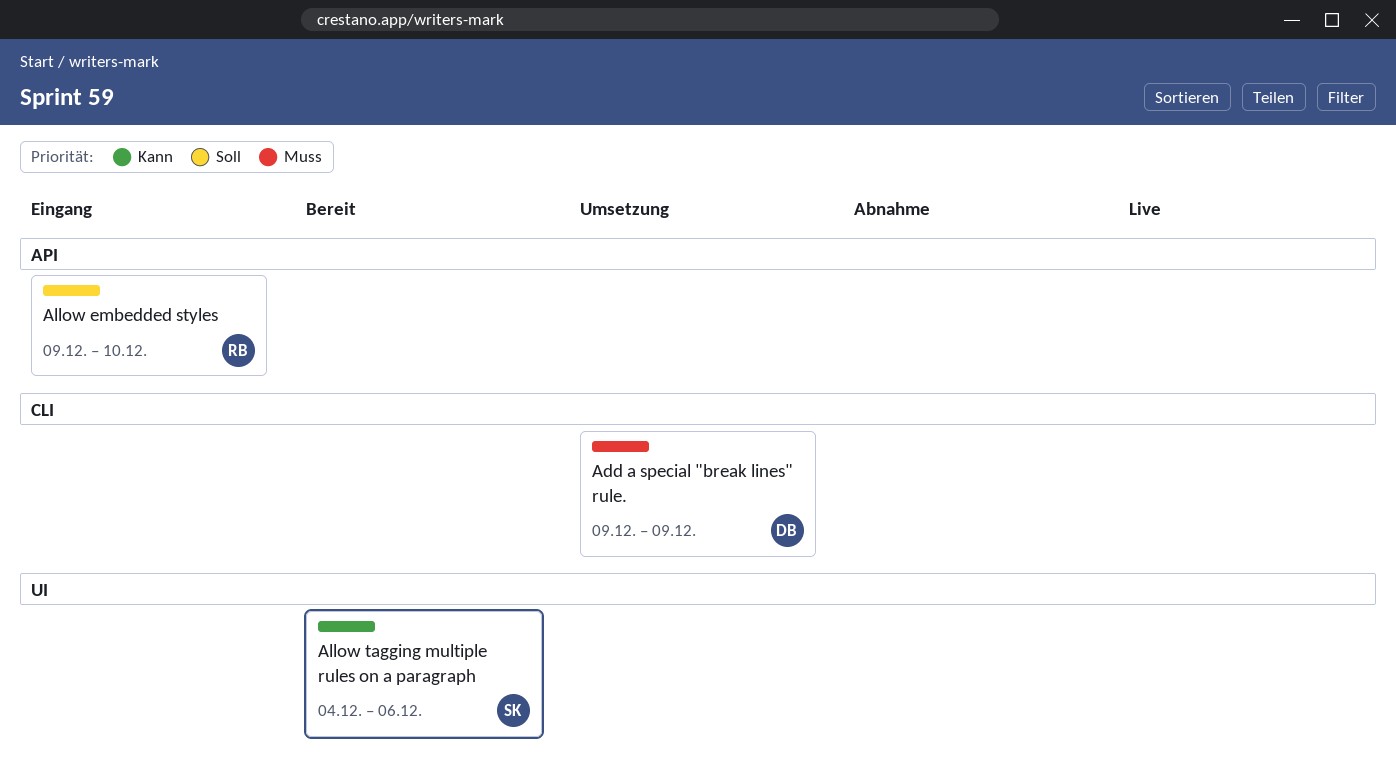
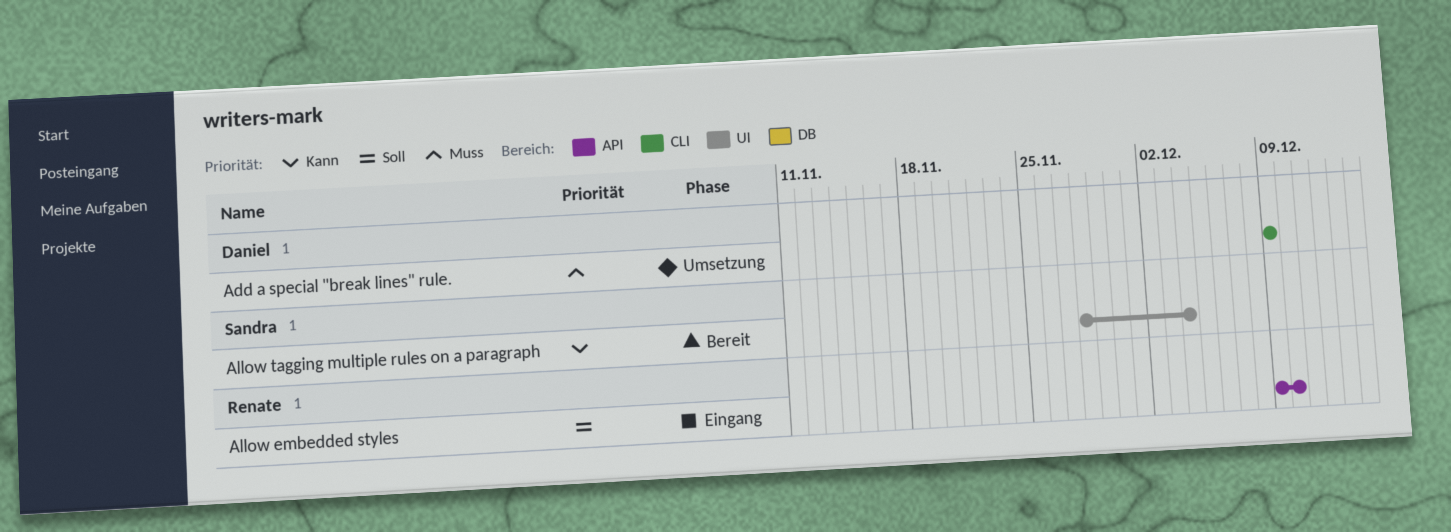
Allow tagging multiple rules on a paragraph, start: Dec 4 -> Nov 28
Allow tagging multiple rules on a paragraph, due: Dec 6 -> Dec 4

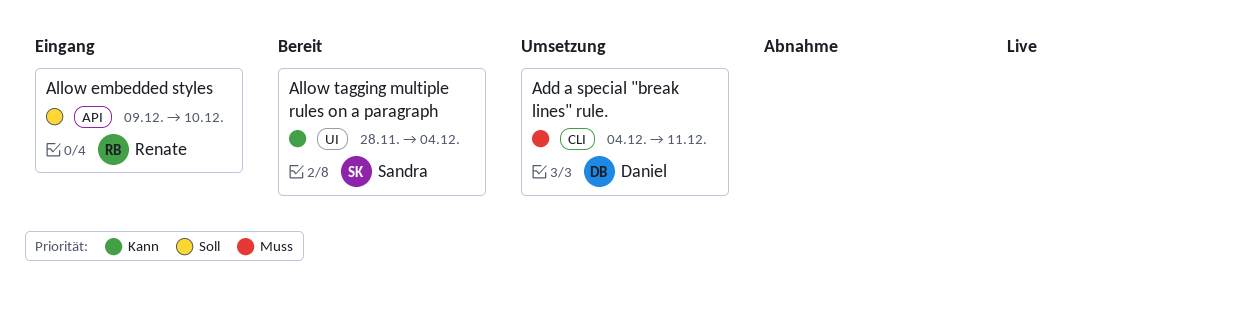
Add a special "break lines" rule., start: Dec 9 -> Dec 4
Add a special "break lines" rule., due: Dec 9 -> Dec 11

